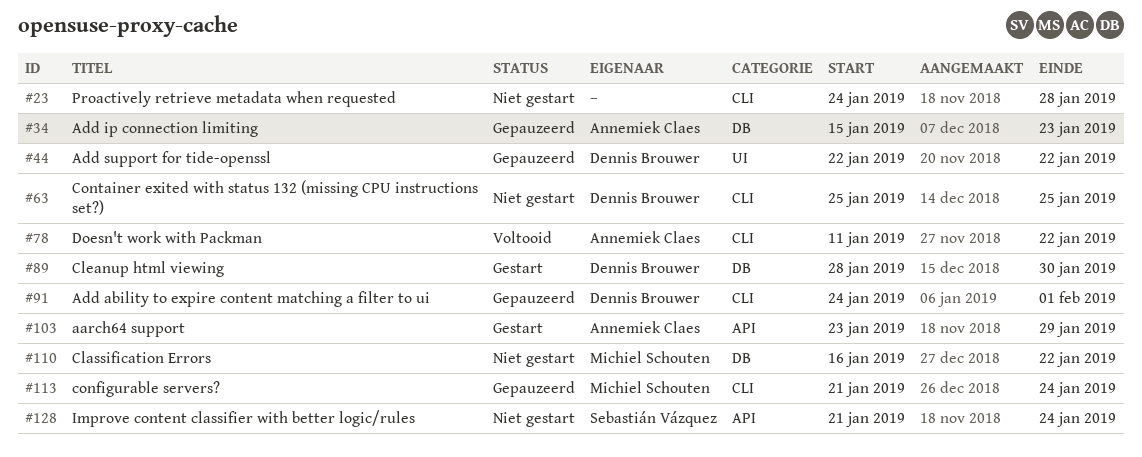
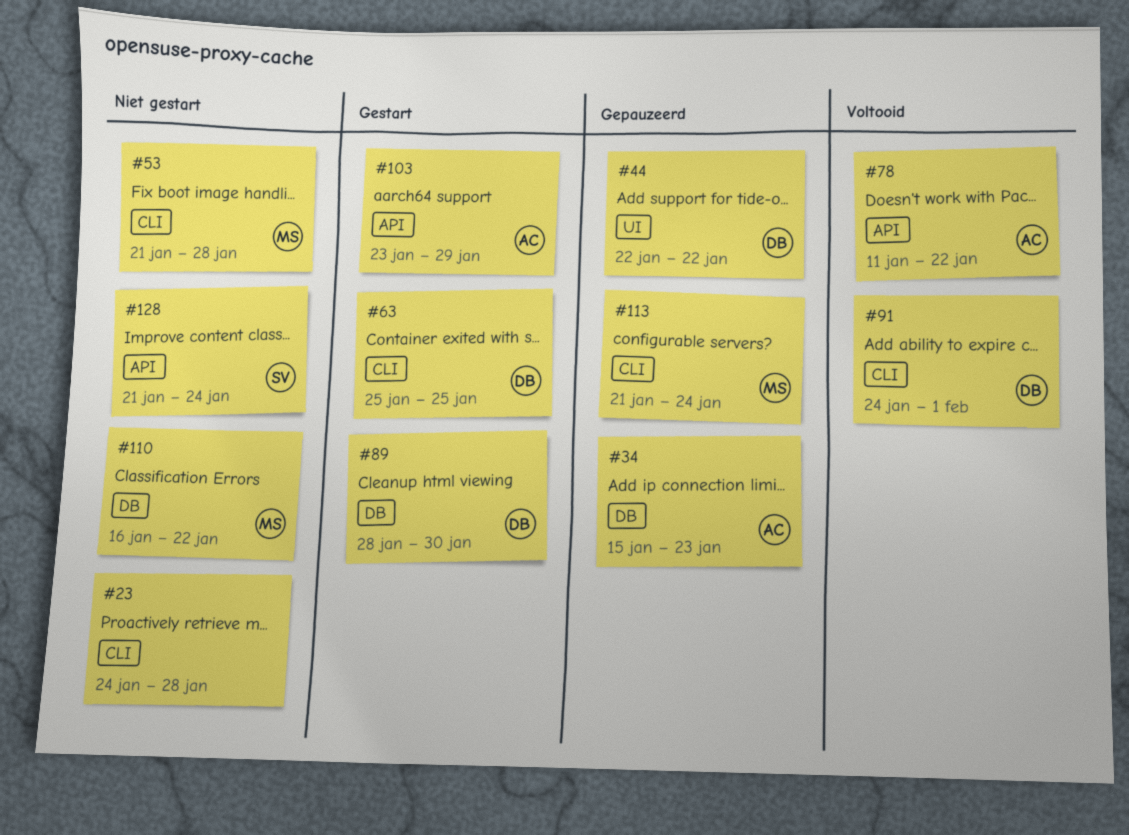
#53: none -> present
#63, status: Niet gestart -> Gestart
#78, label: CLI -> API
#91, status: Gepauzeerd -> Voltooid

